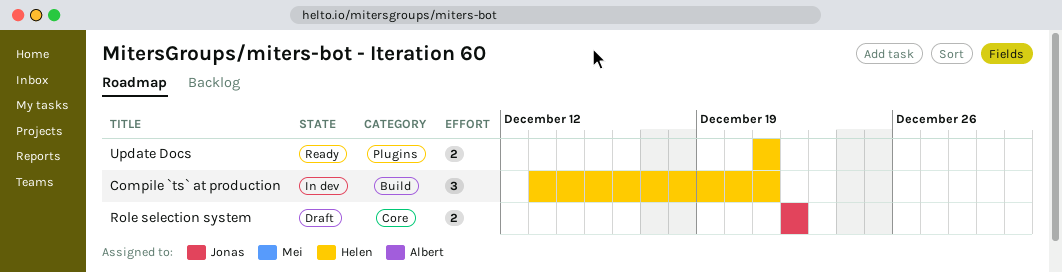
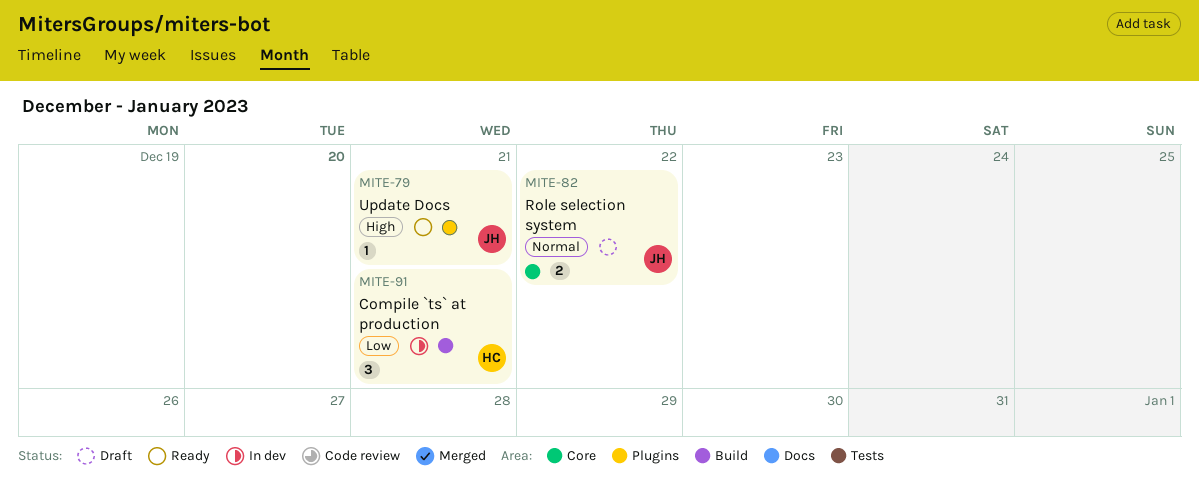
Update Docs, owner: Helen -> Jonas
Update Docs, estimate: 2 -> 1

